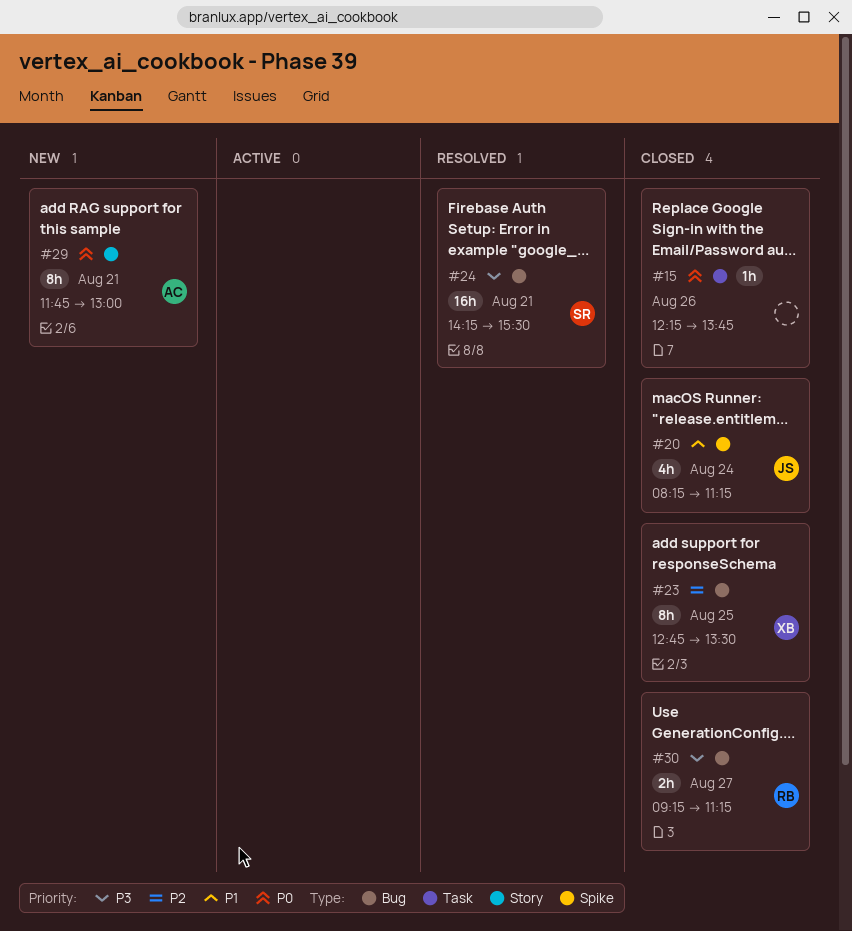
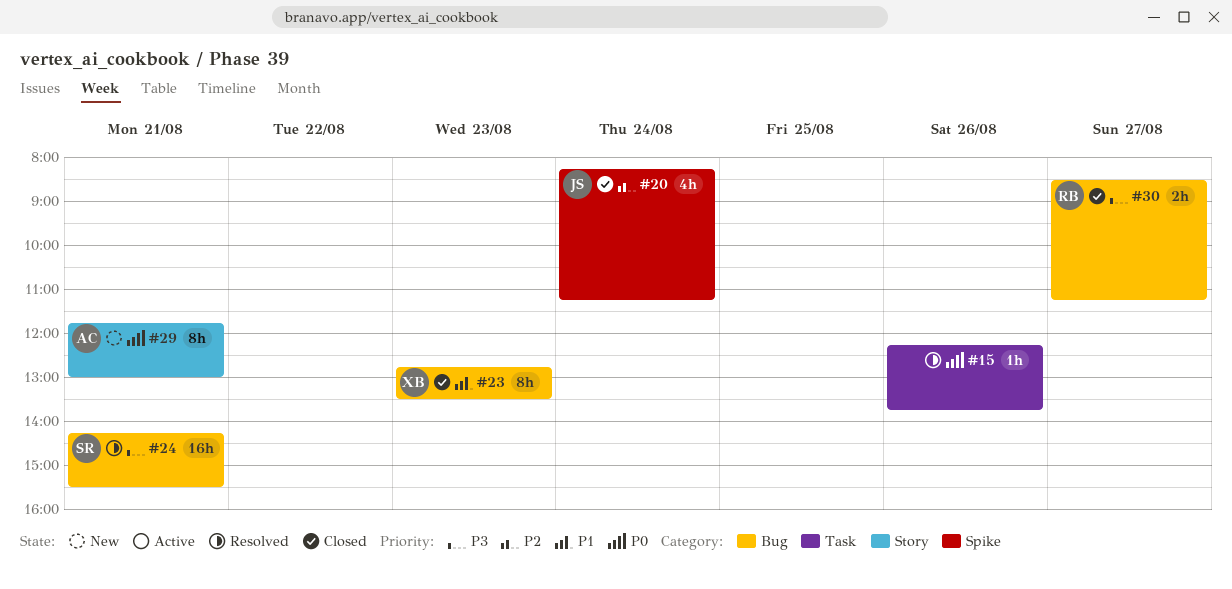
#15, status: Closed -> Resolved
#20, priority: P1 -> P2
#23, priority: P2 -> P1
#23, day: Aug 25 -> Aug 23
#30, begins: 09:15 -> 08:30

